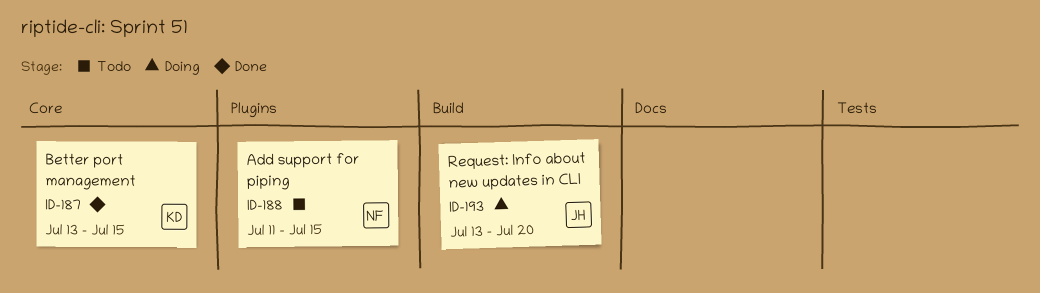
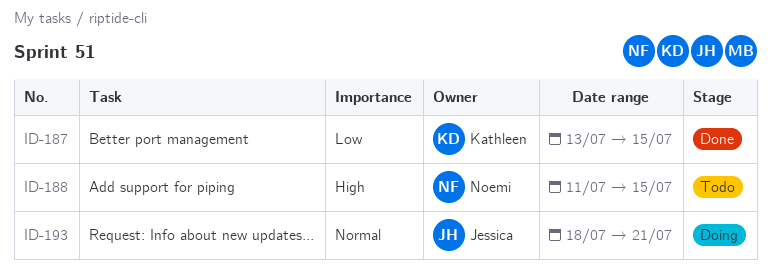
ID-193, start: Jul 13 -> Jul 18
ID-193, due: Jul 20 -> Jul 21

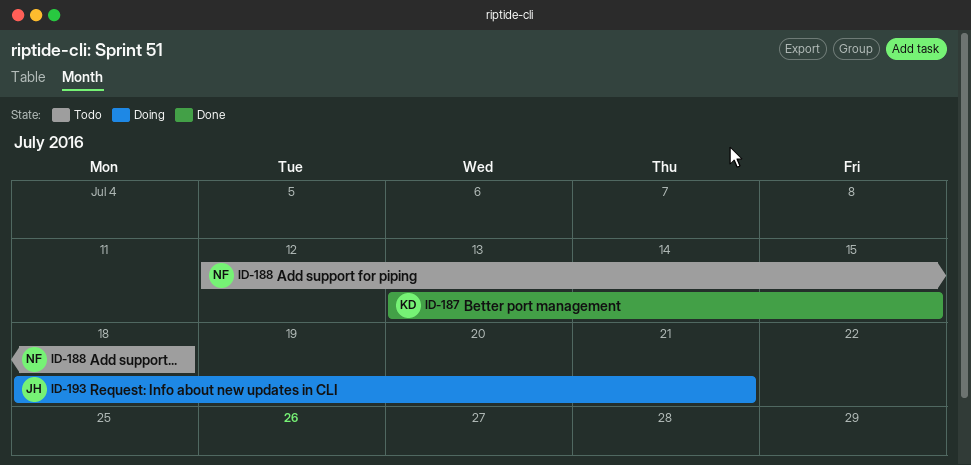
ID-188, start: Jul 11 -> Jul 12
ID-188, due: Jul 15 -> Jul 18

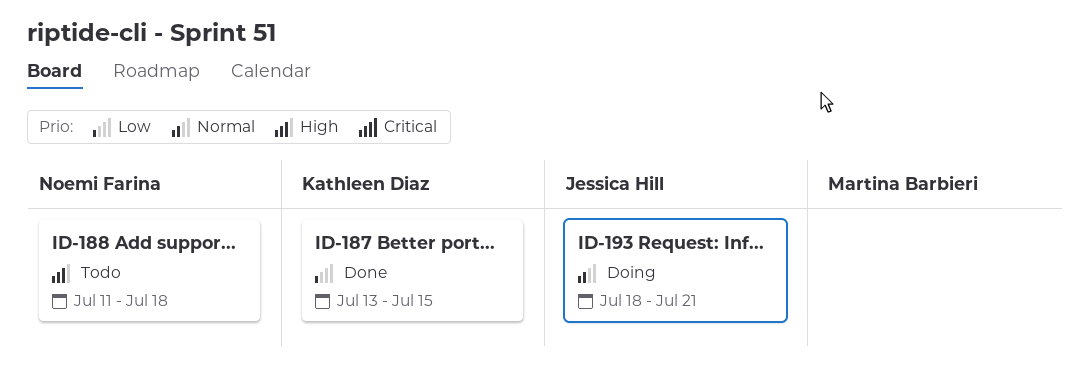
ID-188, start: Jul 12 -> Jul 11

